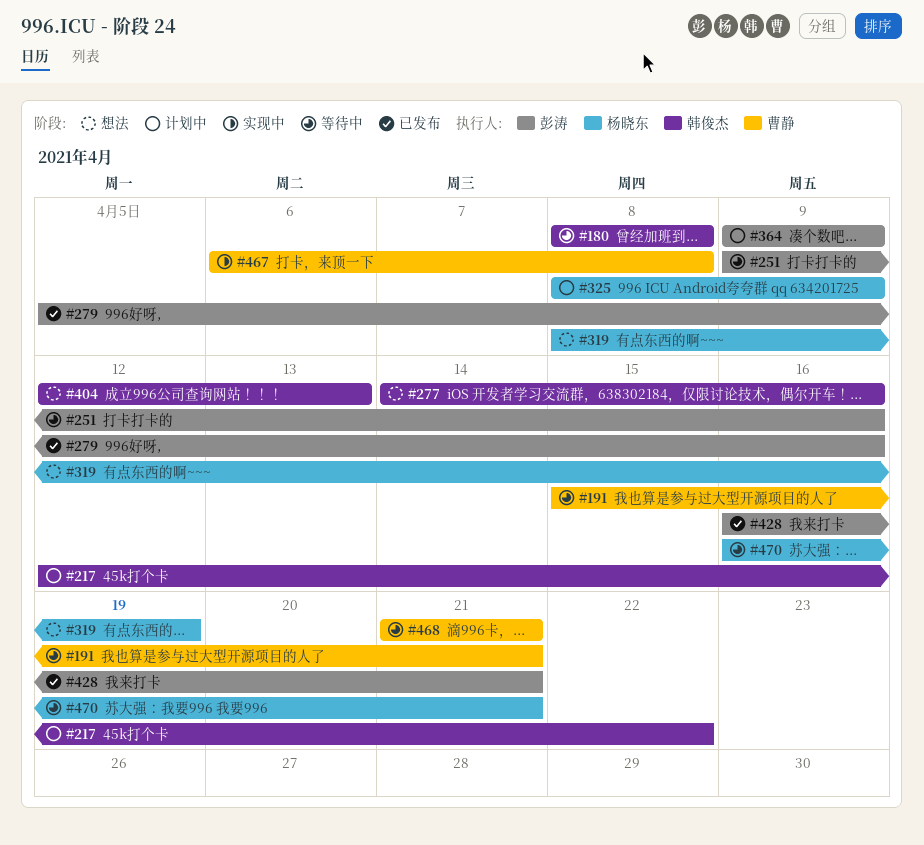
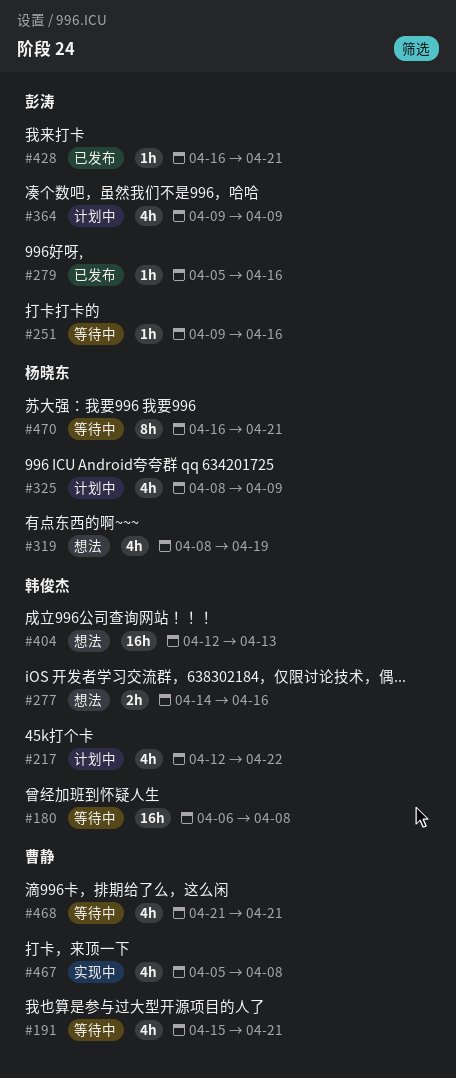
#180, start: Apr 8 -> Apr 6
#467, start: Apr 6 -> Apr 5

